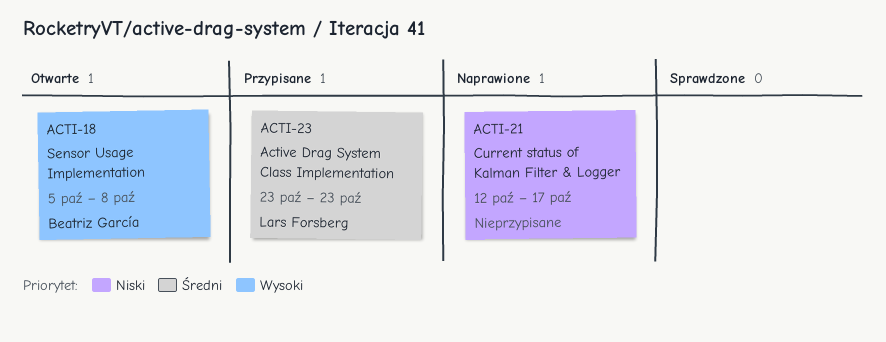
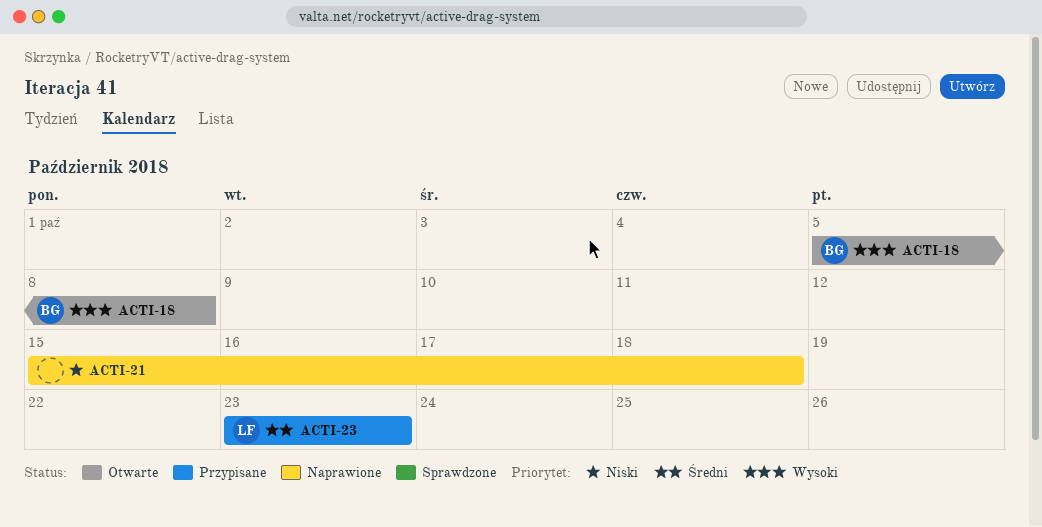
ACTI-21, start: Oct 12 -> Oct 15
ACTI-21, due: Oct 17 -> Oct 18

